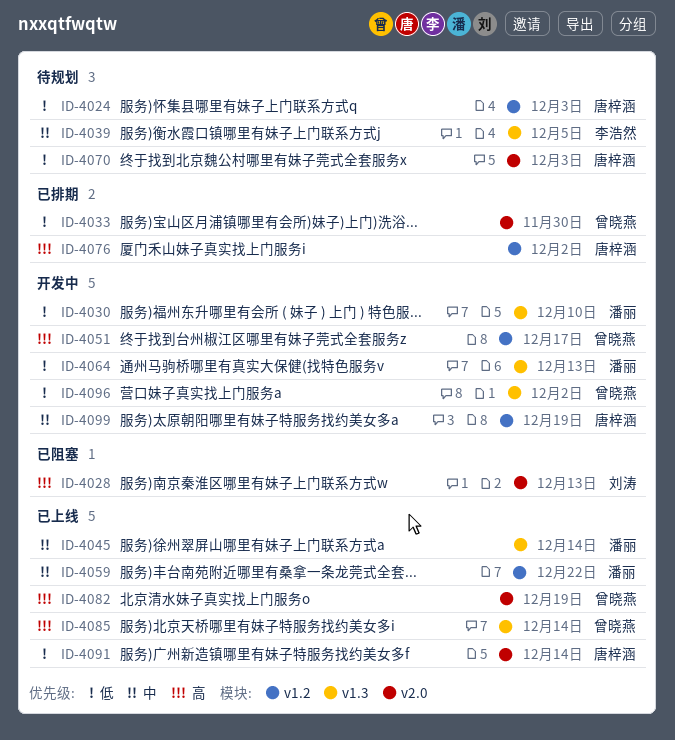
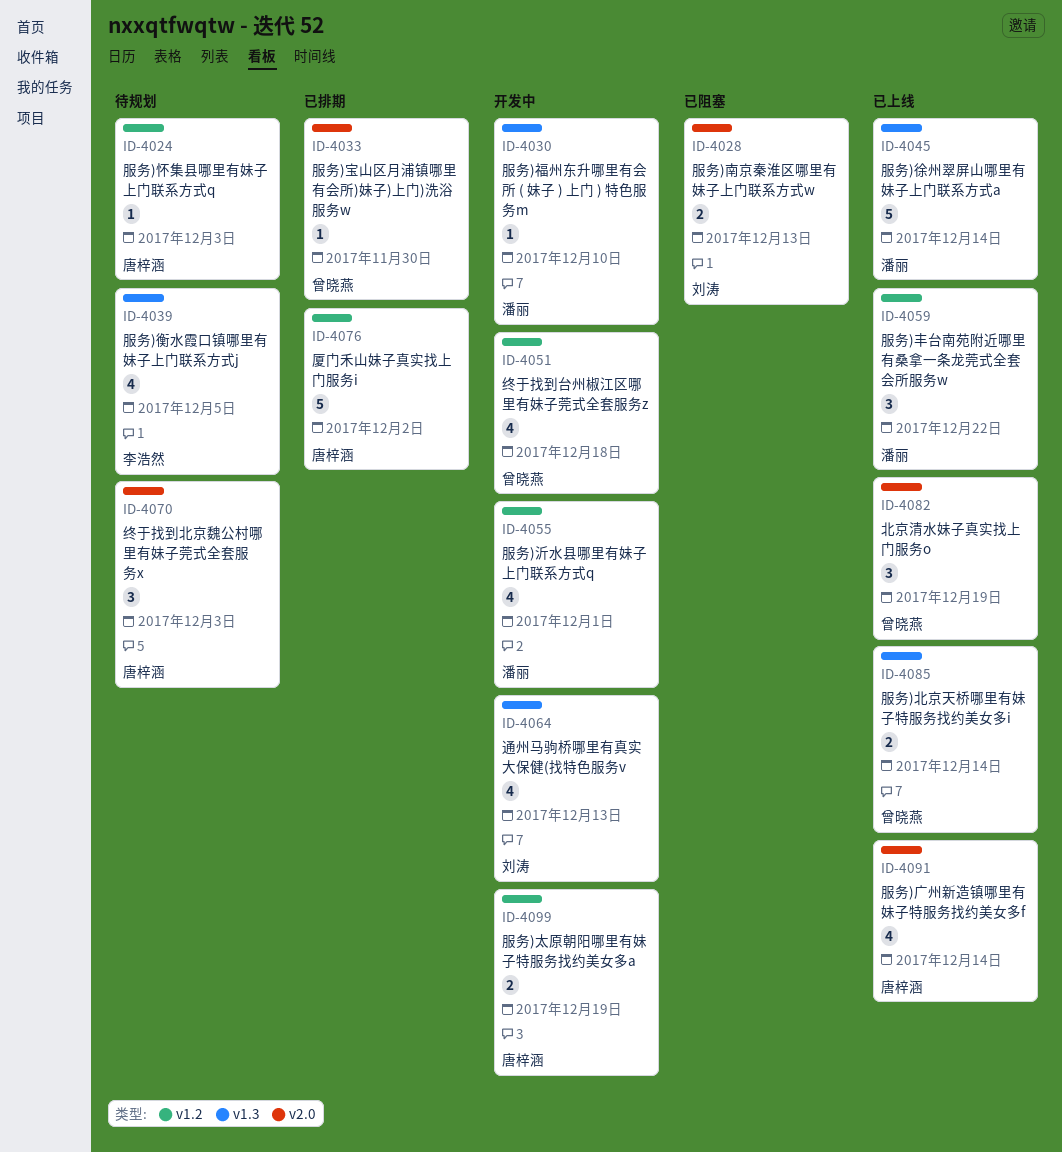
ID-4051, due: Dec 17 -> Dec 18
ID-4055: none -> present
ID-4064, owner: 潘丽 -> 刘涛
ID-4096: present -> none

